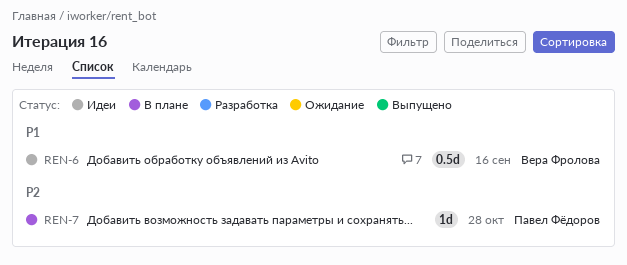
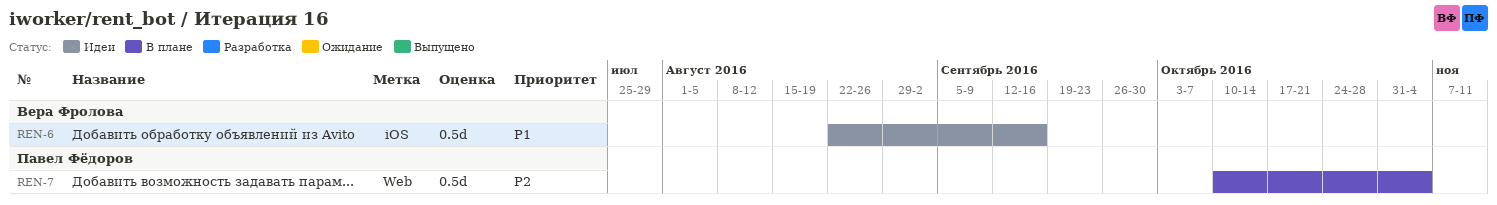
REN-7, estimate: 1d -> 0.5d
REN-7, due: Oct 28 -> Nov 4

